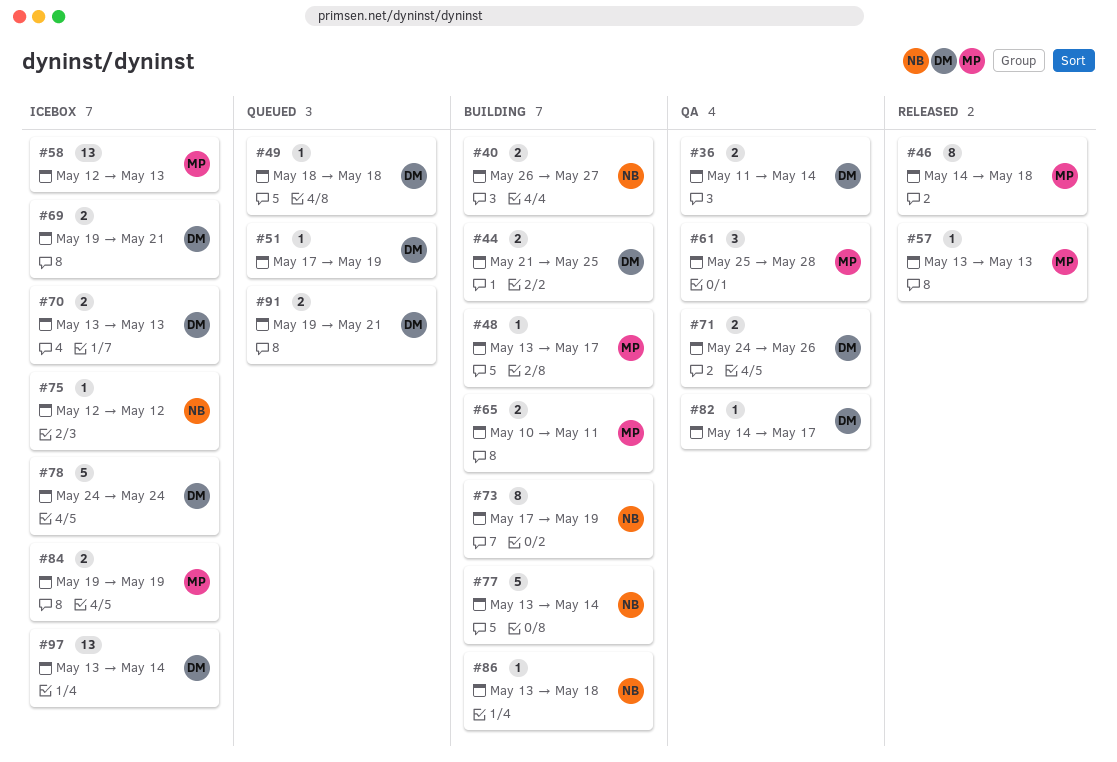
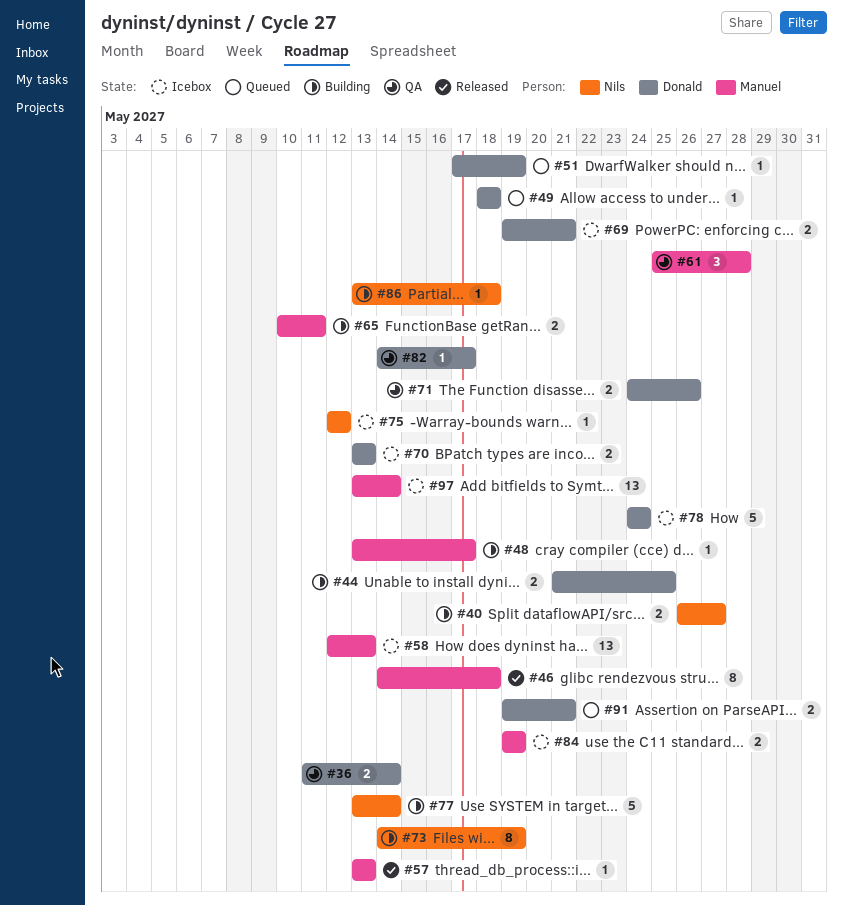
#73, start: May 17 -> May 14
#97, owner: Donald -> Manuel

